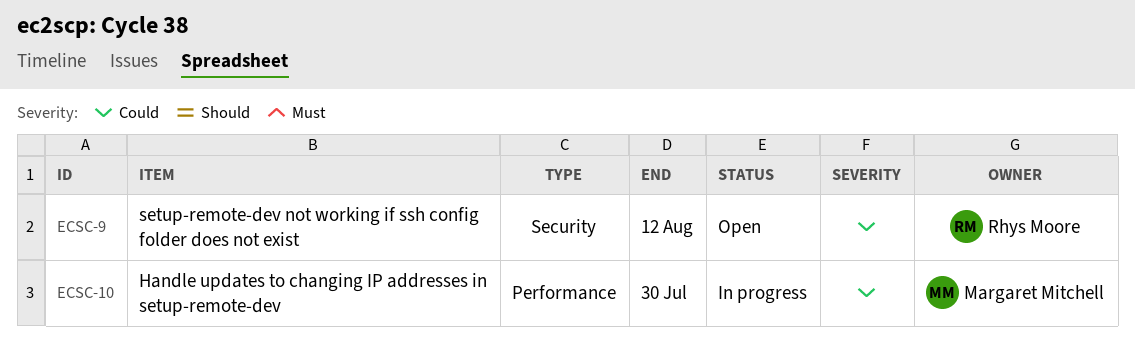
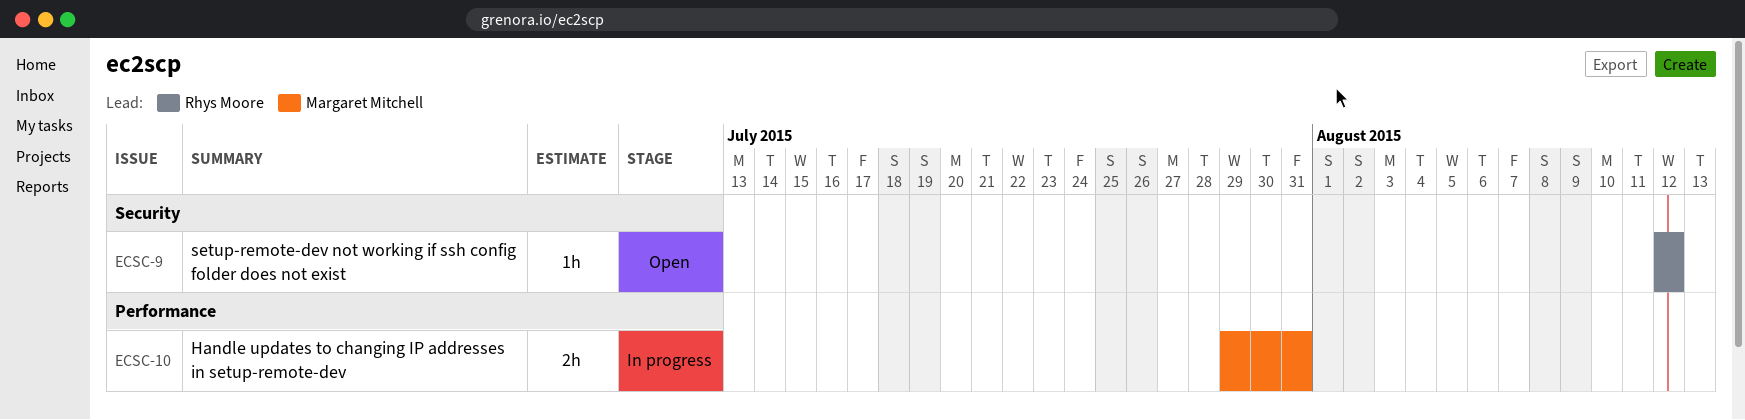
ECSC-10, due: Jul 30 -> Jul 31

